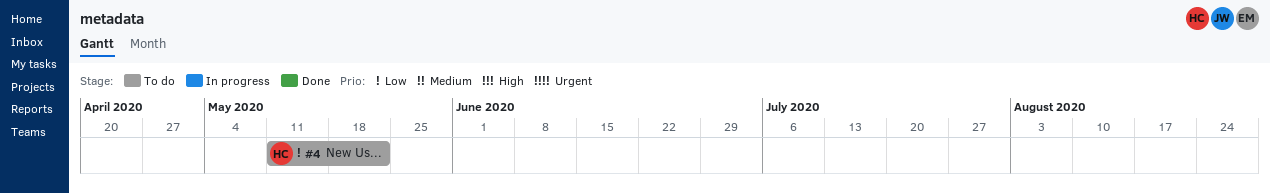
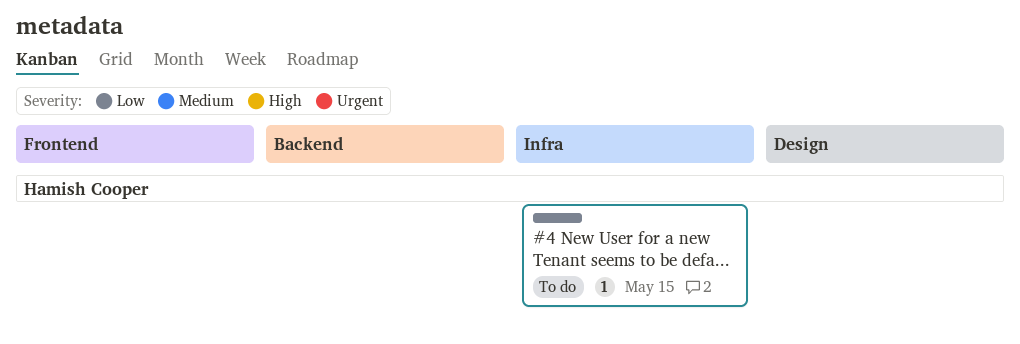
#4, due: May 22 -> May 15

